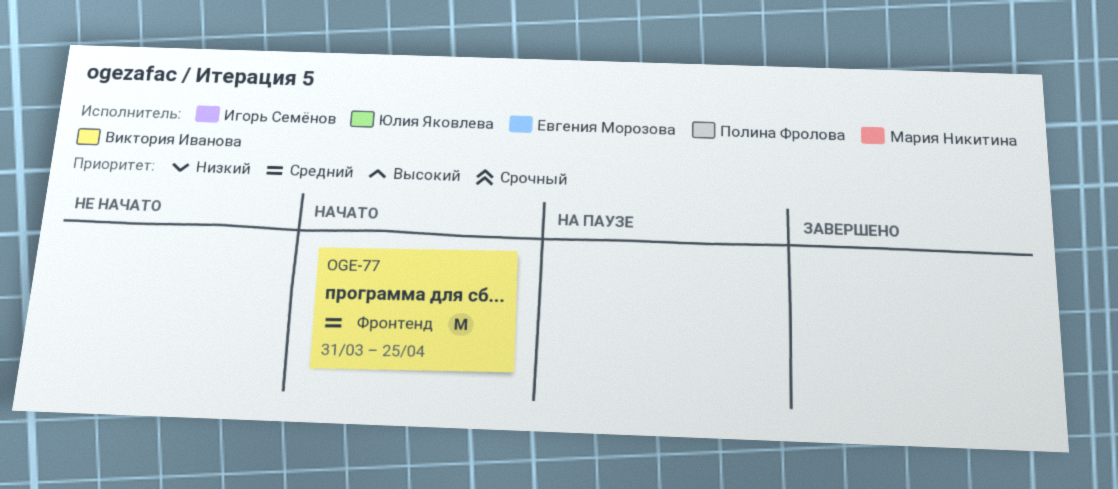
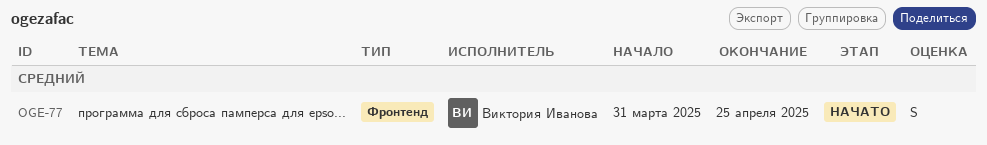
OGE-77, estimate: M -> S

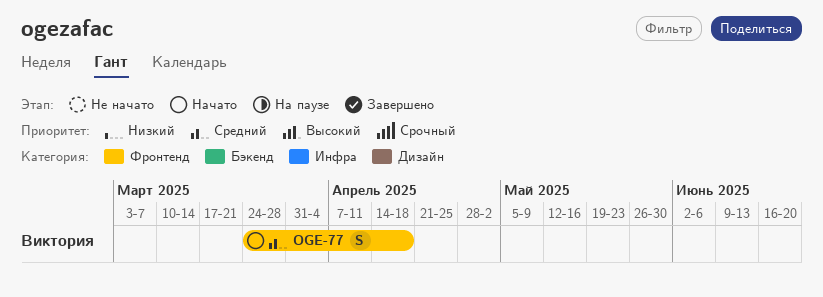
OGE-77, start: Mar 31 -> Mar 24
OGE-77, due: Apr 25 -> Apr 18

